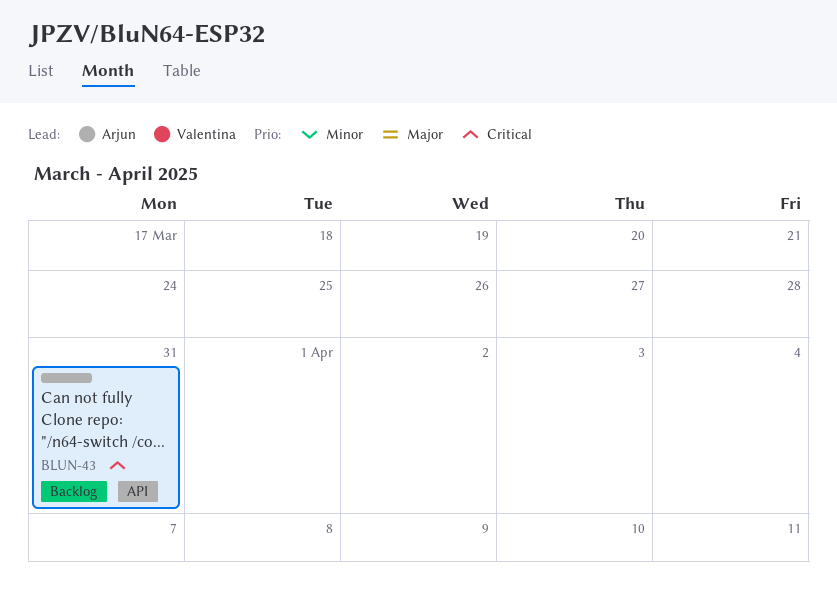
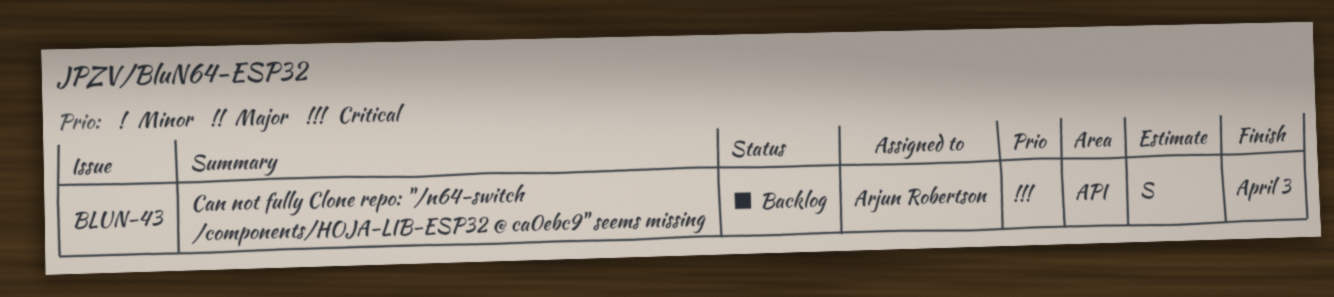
BLUN-43, due: Mar 31 -> Apr 3

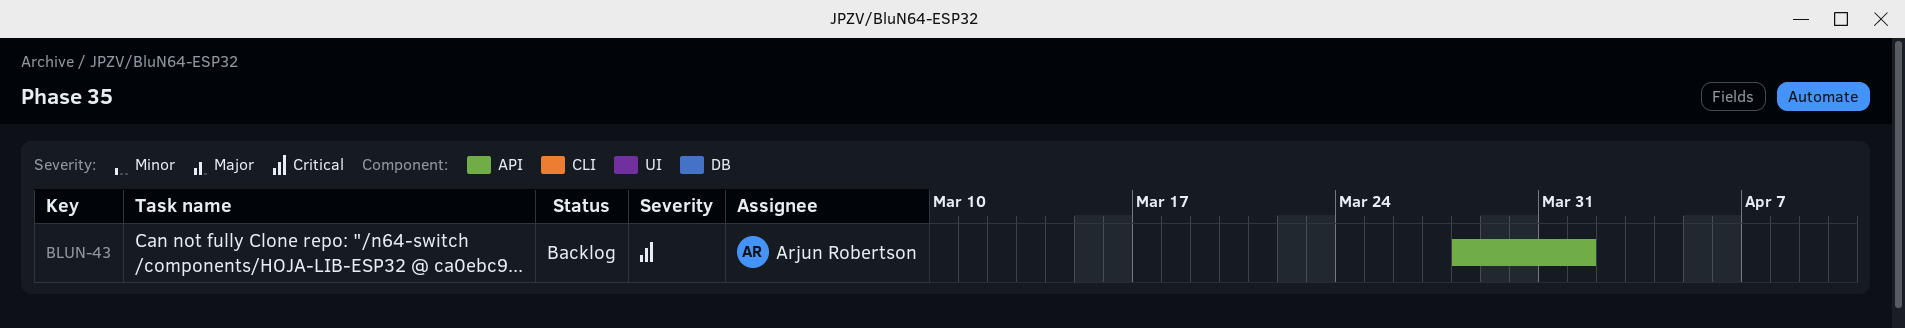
BLUN-43, due: Apr 3 -> Apr 1

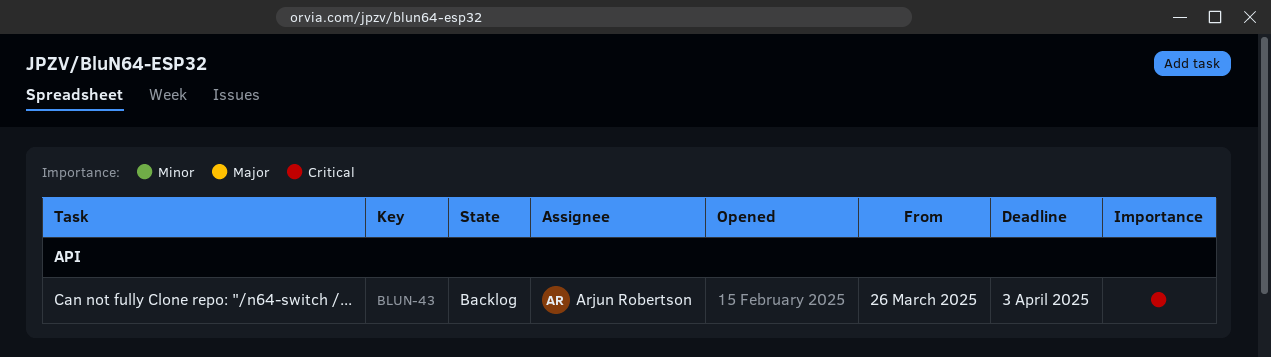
BLUN-43, start: Mar 28 -> Mar 26
BLUN-43, due: Apr 1 -> Apr 3

